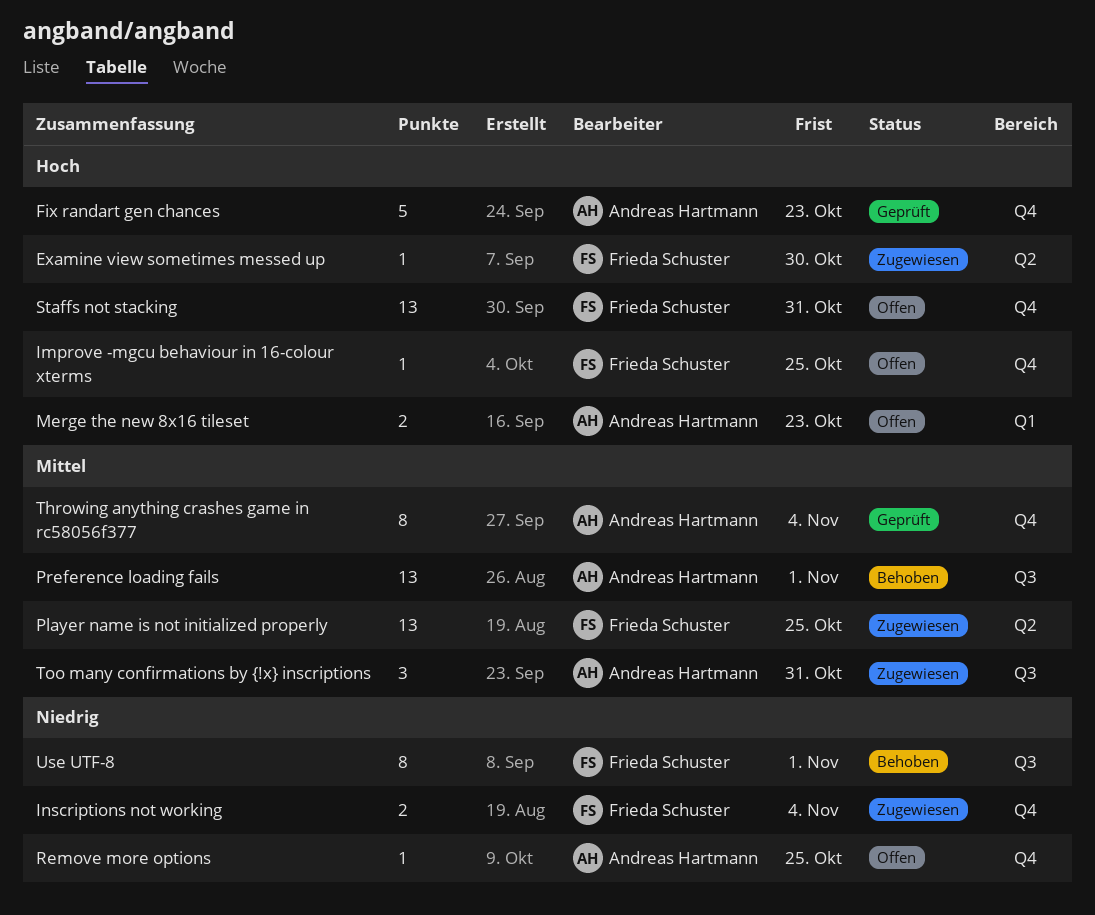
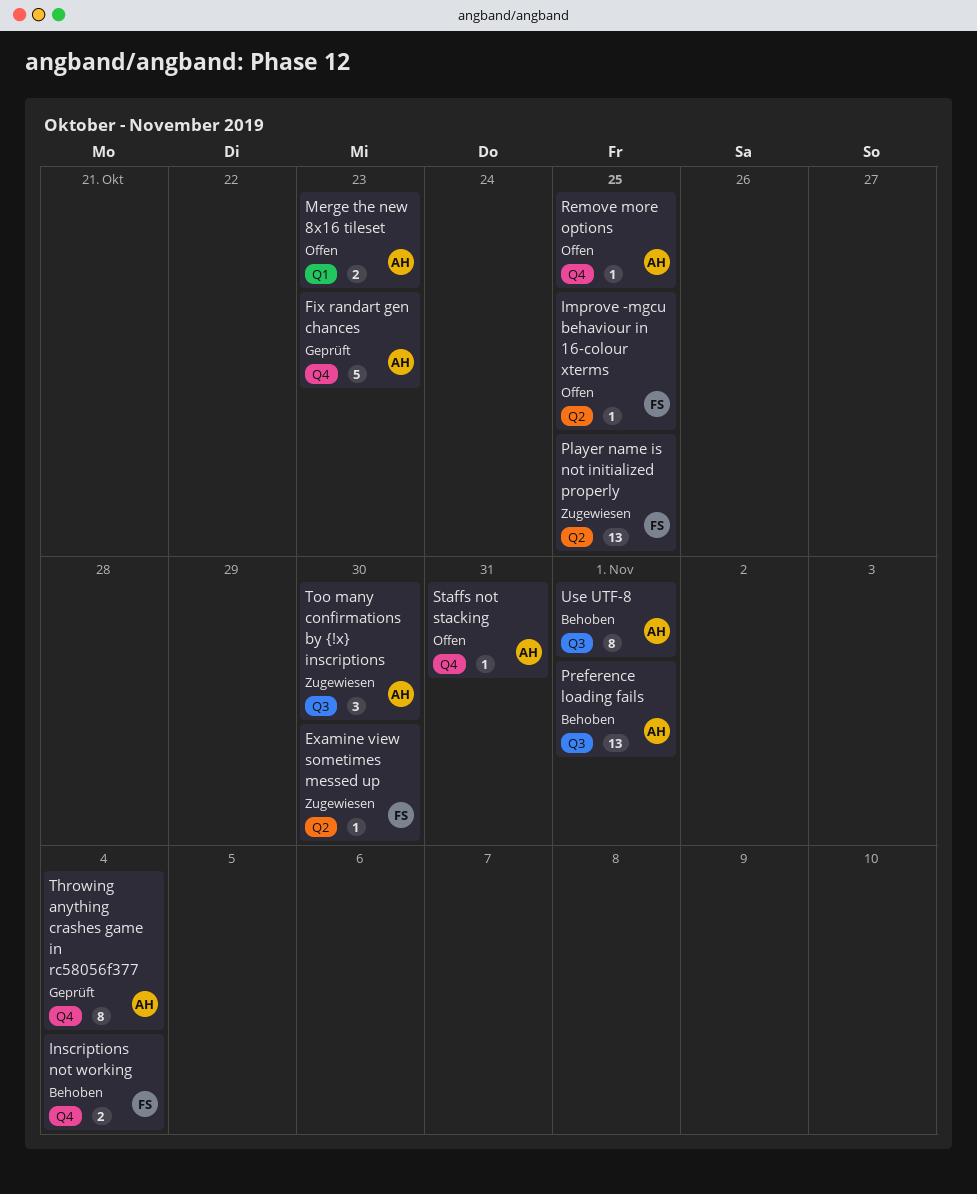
Improve -mgcu behaviour in 16-colour xterms, label: Q4 -> Q2
Inscriptions not working, status: Zugewiesen -> Behoben
Staffs not stacking, owner: Frieda Schuster -> Andreas Hartmann
Staffs not stacking, estimate: 13 -> 1
Too many confirmations by {!x} inscriptions, due: Oct 31 -> Oct 30
Use UTF-8, owner: Frieda Schuster -> Andreas Hartmann

